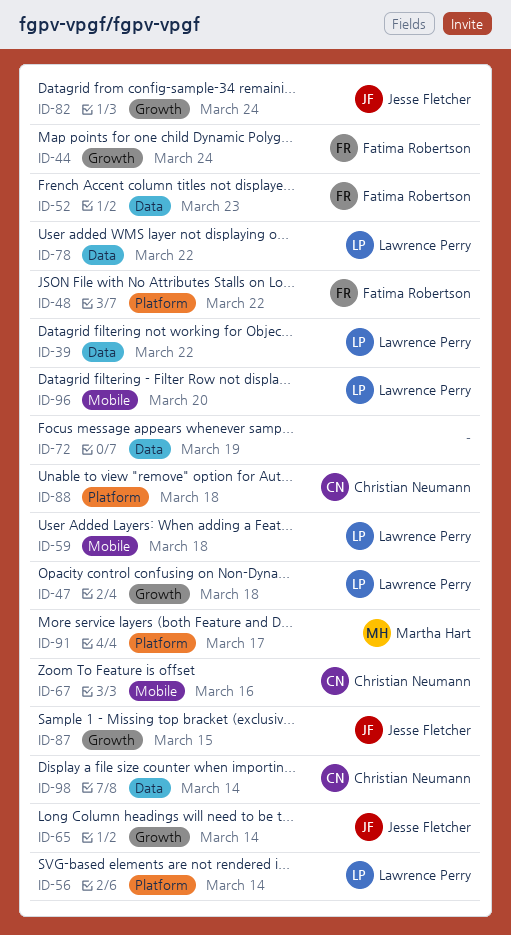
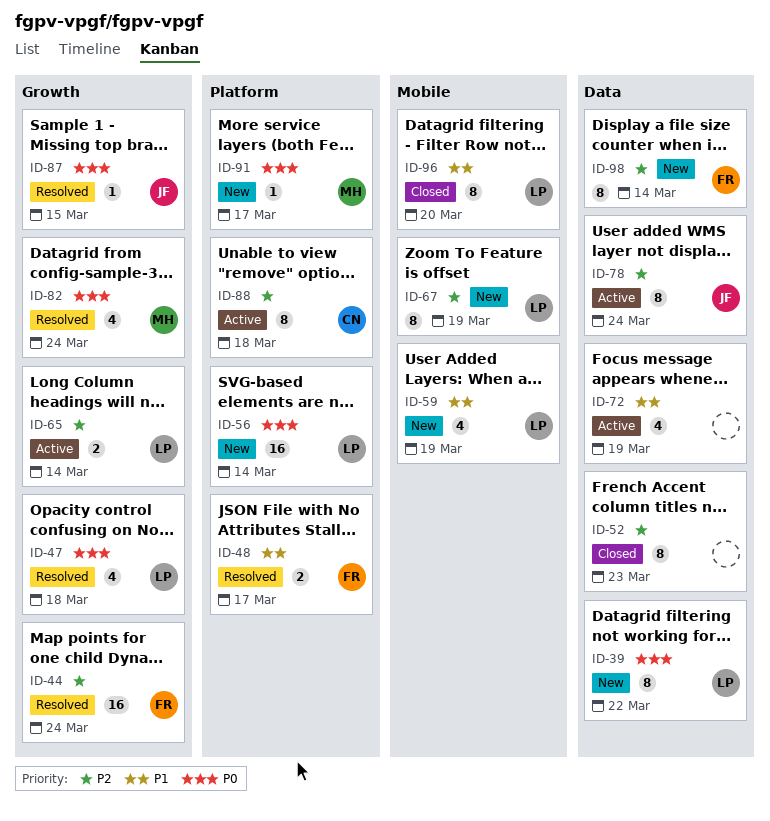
ID-48, due: Mar 22 -> Mar 17
ID-52, owner: Fatima Robertson -> none
ID-59, due: Mar 18 -> Mar 19
ID-65, owner: Jesse Fletcher -> Lawrence Perry
ID-67, owner: Christian Neumann -> Lawrence Perry
ID-67, due: Mar 16 -> Mar 19
ID-78, owner: Lawrence Perry -> Jesse Fletcher
ID-78, due: Mar 22 -> Mar 24
ID-82, owner: Jesse Fletcher -> Martha Hart
ID-98, owner: Christian Neumann -> Fatima Robertson

